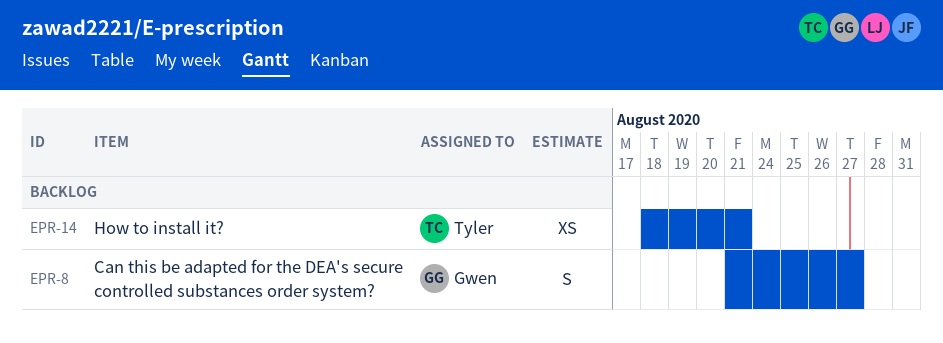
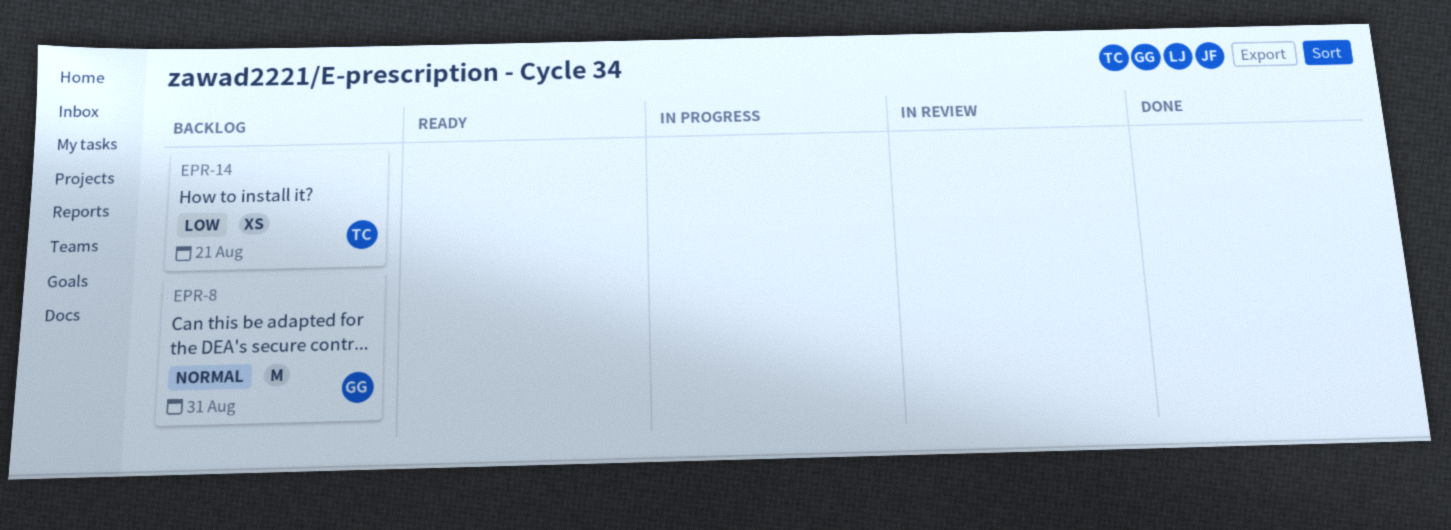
EPR-8, estimate: S -> M
EPR-8, due: Aug 27 -> Aug 31

